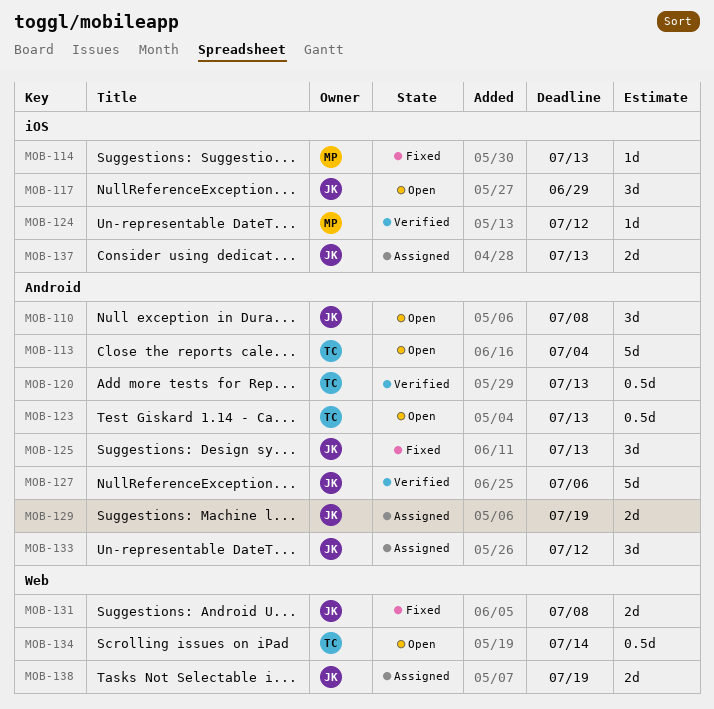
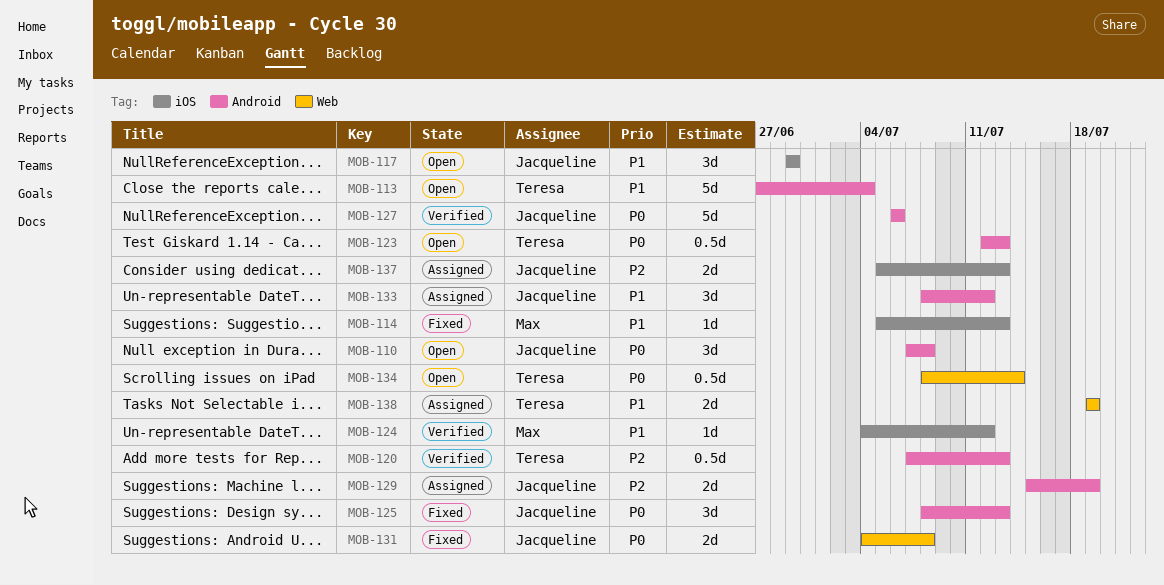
MOB-138, owner: Jacqueline -> Teresa

